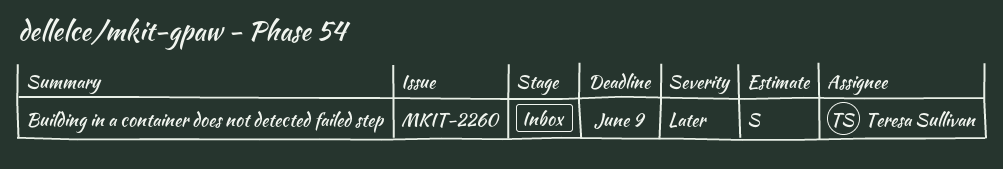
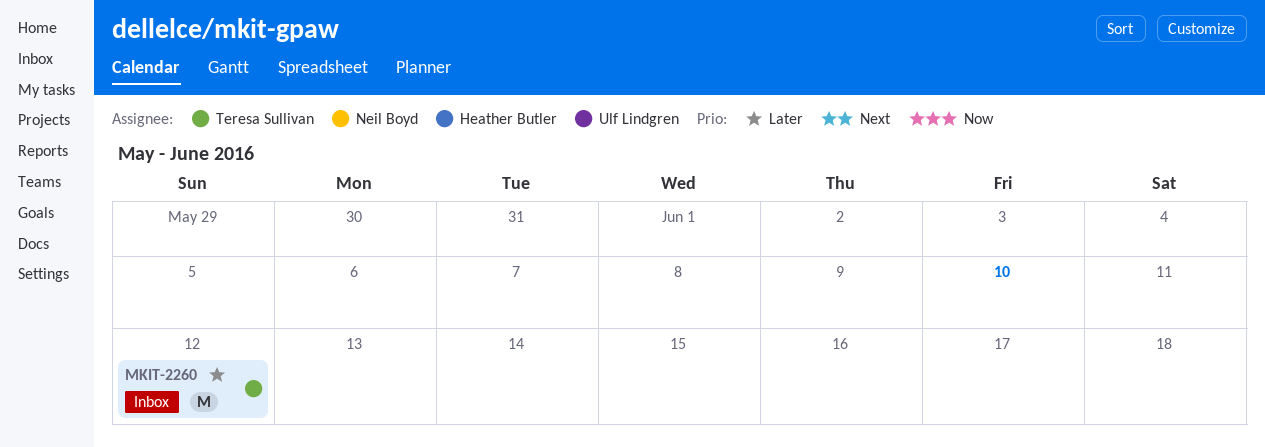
MKIT-2260, estimate: S -> M
MKIT-2260, due: Jun 9 -> Jun 12

